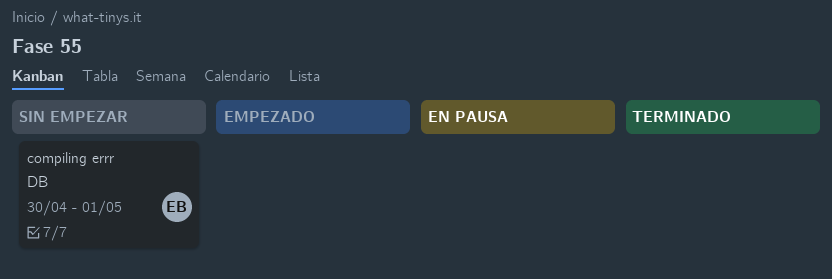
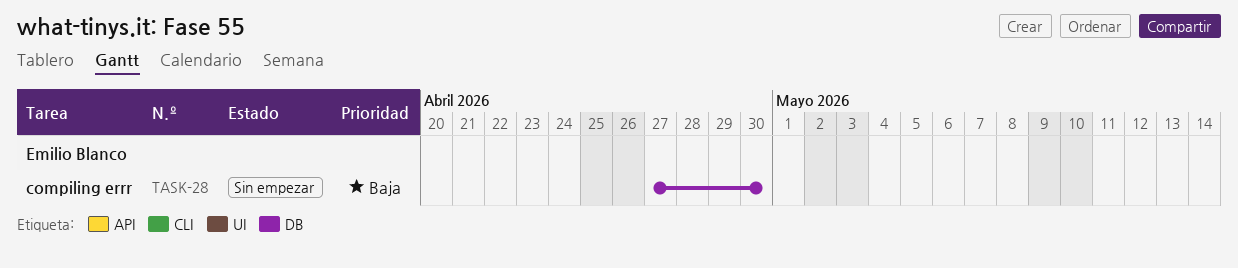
compiling errr, start: Apr 30 -> Apr 27
compiling errr, due: May 1 -> Apr 30

